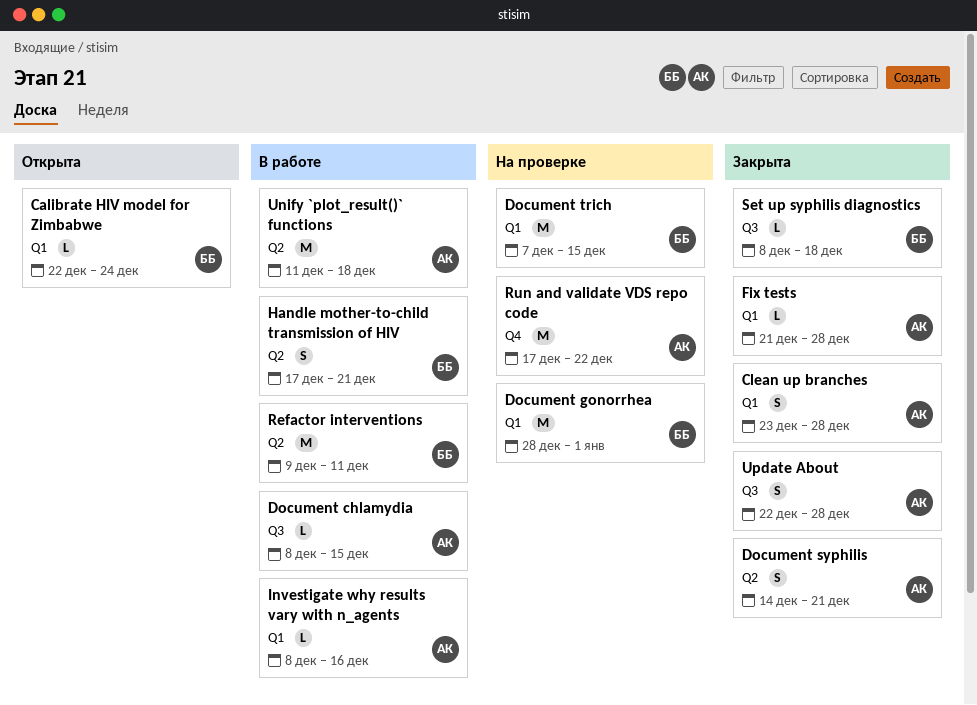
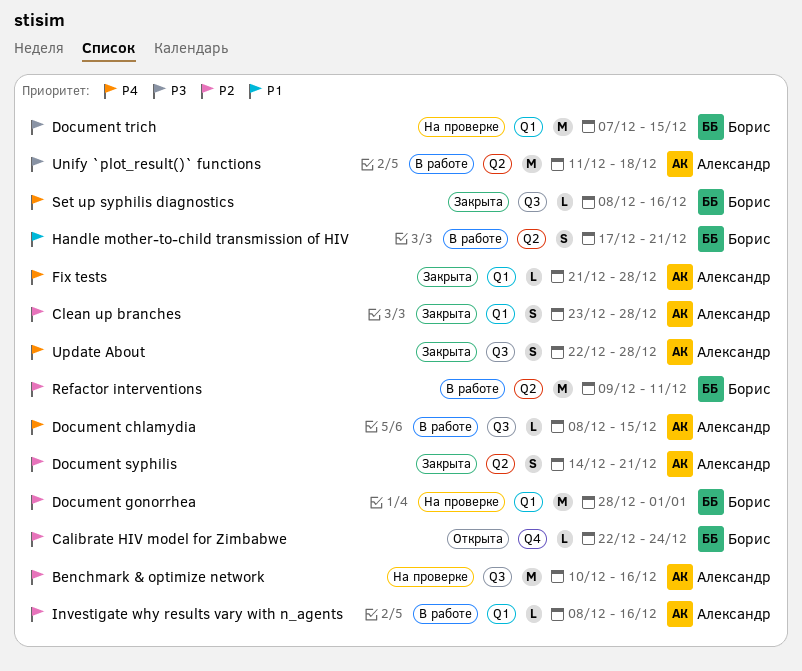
Benchmark & optimize network: none -> present
Calibrate HIV model for Zimbabwe, label: Q1 -> Q4
Run and validate VDS repo code: present -> none
Set up syphilis diagnostics, due: Dec 18 -> Dec 16

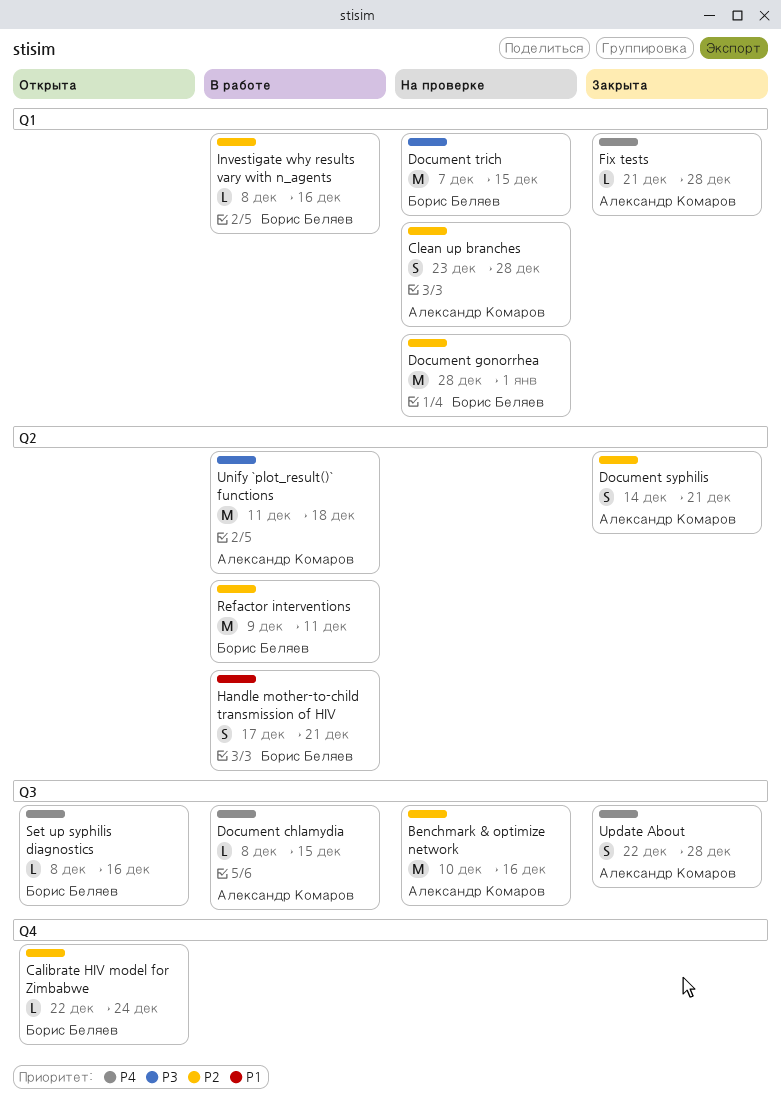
Clean up branches, status: Закрыта -> На проверке
Investigate why results vary with n_agents, owner: Александр Комаров -> Борис Беляев
Set up syphilis diagnostics, status: Закрыта -> Открыта

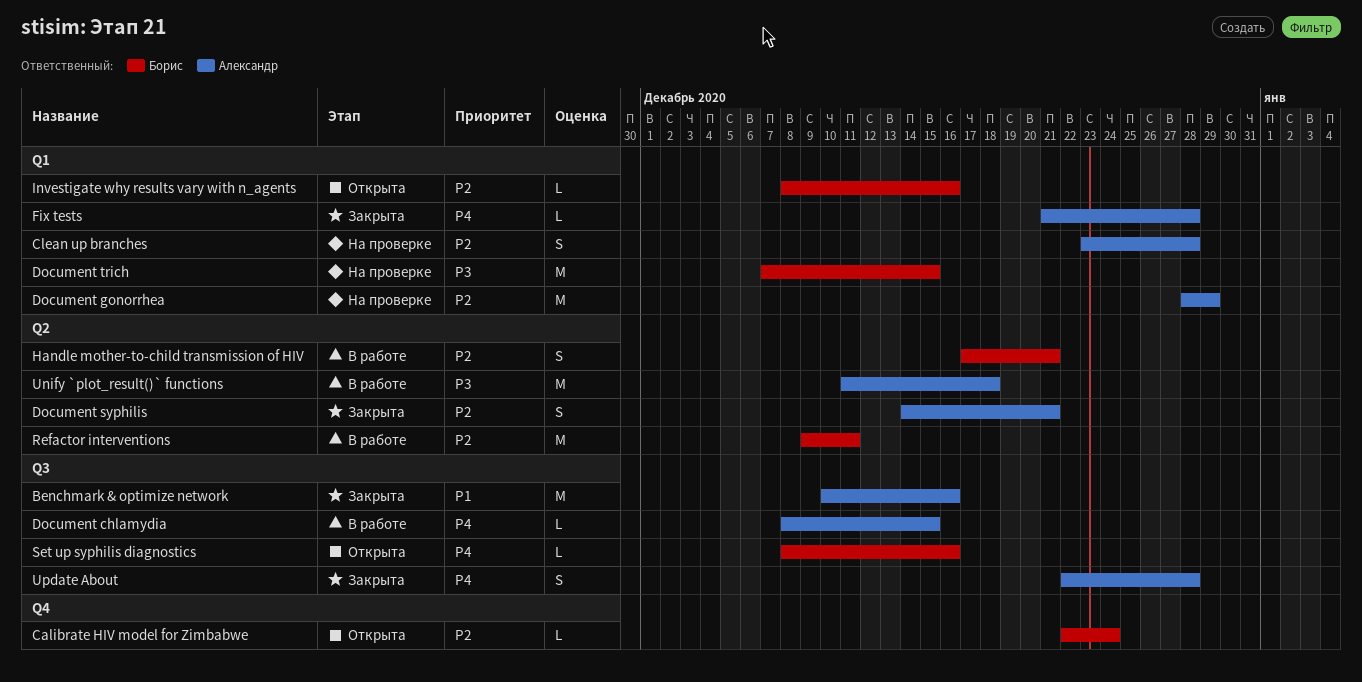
Benchmark & optimize network, status: На проверке -> Закрыта
Benchmark & optimize network, priority: P2 -> P1
Document gonorrhea, owner: Борис Беляев -> Александр Комаров
Document gonorrhea, due: Jan 1 -> Dec 29
Handle mother-to-child transmission of HIV, priority: P1 -> P2
Investigate why results vary with n_agents, status: В работе -> Открыта

